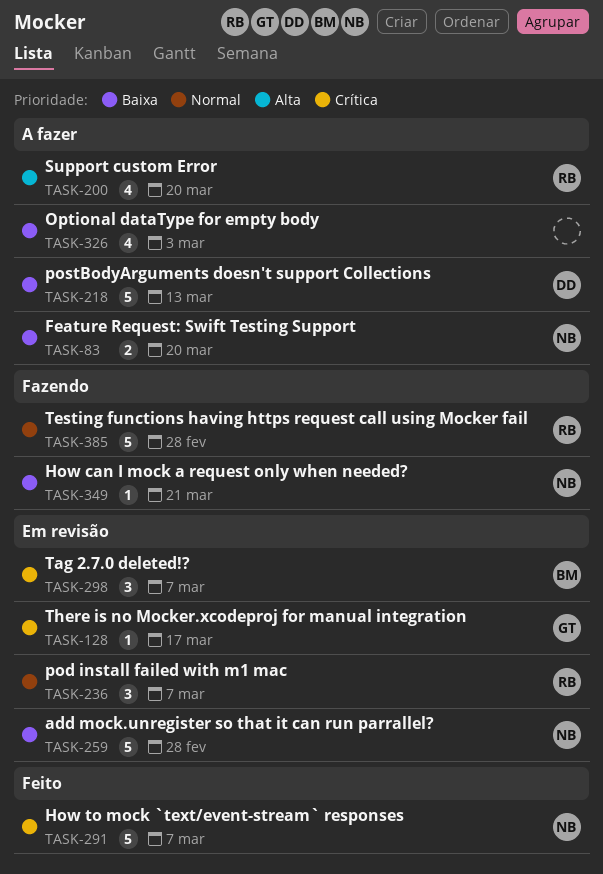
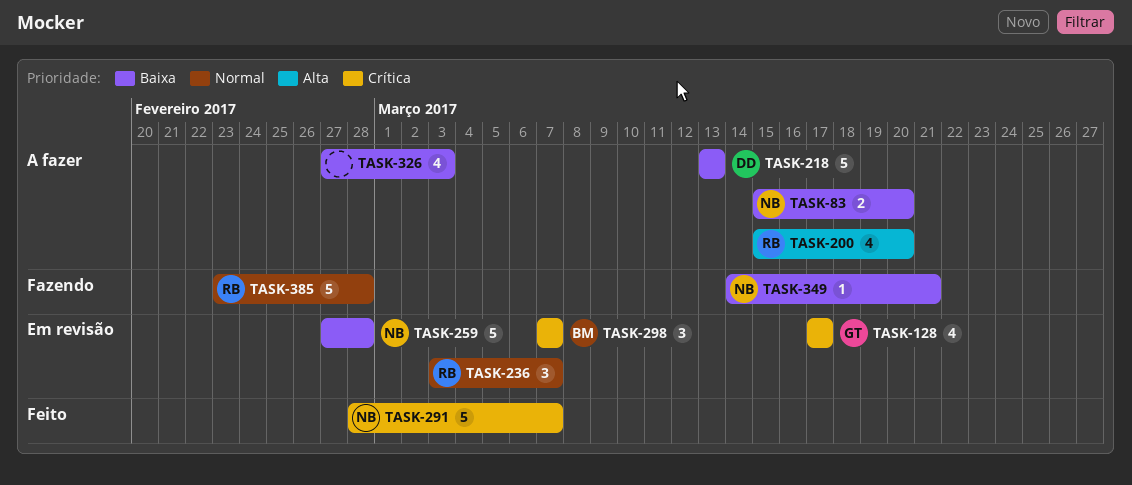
TASK-128, estimate: 1 -> 4

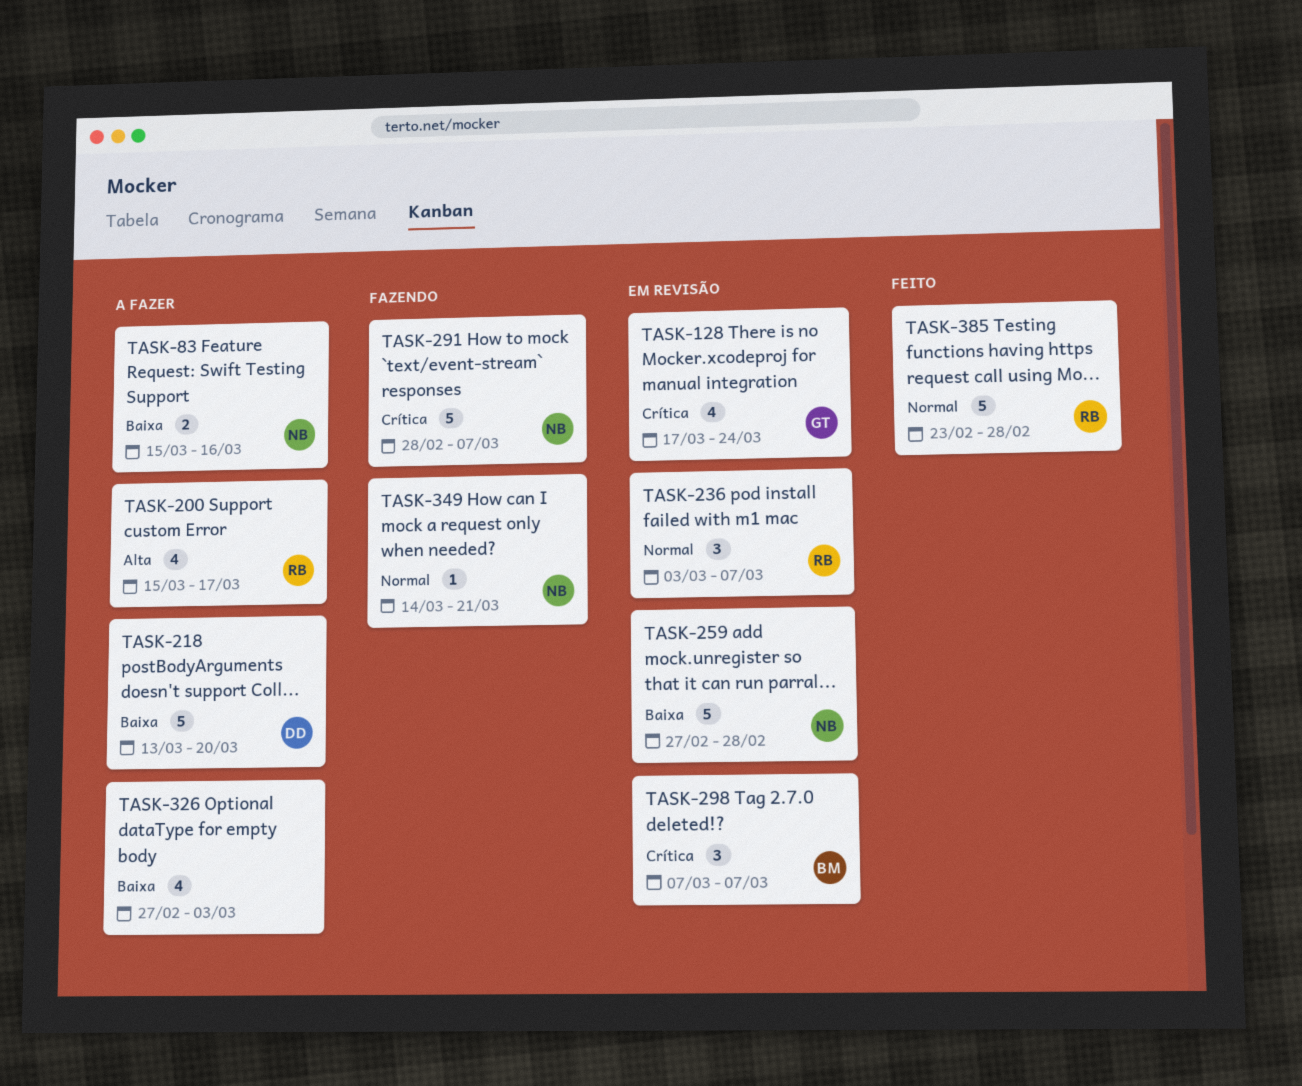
TASK-83, due: Mar 20 -> Mar 16
TASK-128, due: Mar 17 -> Mar 24
TASK-200, due: Mar 20 -> Mar 17
TASK-218, due: Mar 13 -> Mar 20
TASK-291, status: Feito -> Fazendo
TASK-349, priority: Baixa -> Normal
TASK-385, status: Fazendo -> Feito

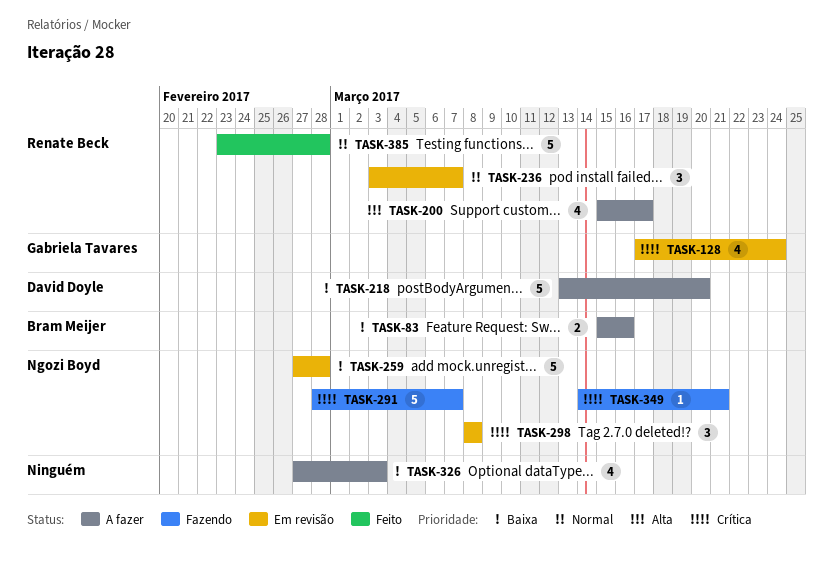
TASK-83, owner: Ngozi Boyd -> Bram Meijer
TASK-298, owner: Bram Meijer -> Ngozi Boyd
TASK-298, start: Mar 7 -> Mar 8
TASK-298, due: Mar 7 -> Mar 8
TASK-349, priority: Normal -> Crítica

